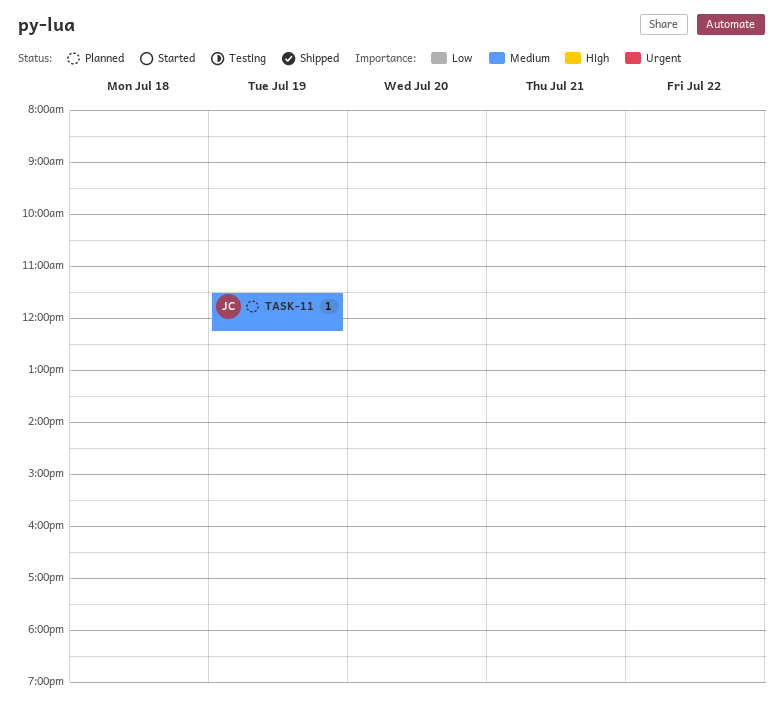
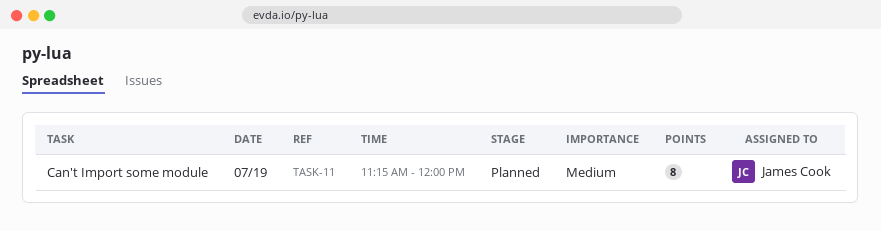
TASK-11, estimate: 1 -> 8
TASK-11, begins: 11:30 -> 11:15
TASK-11, ends: 12:15 -> 12:00

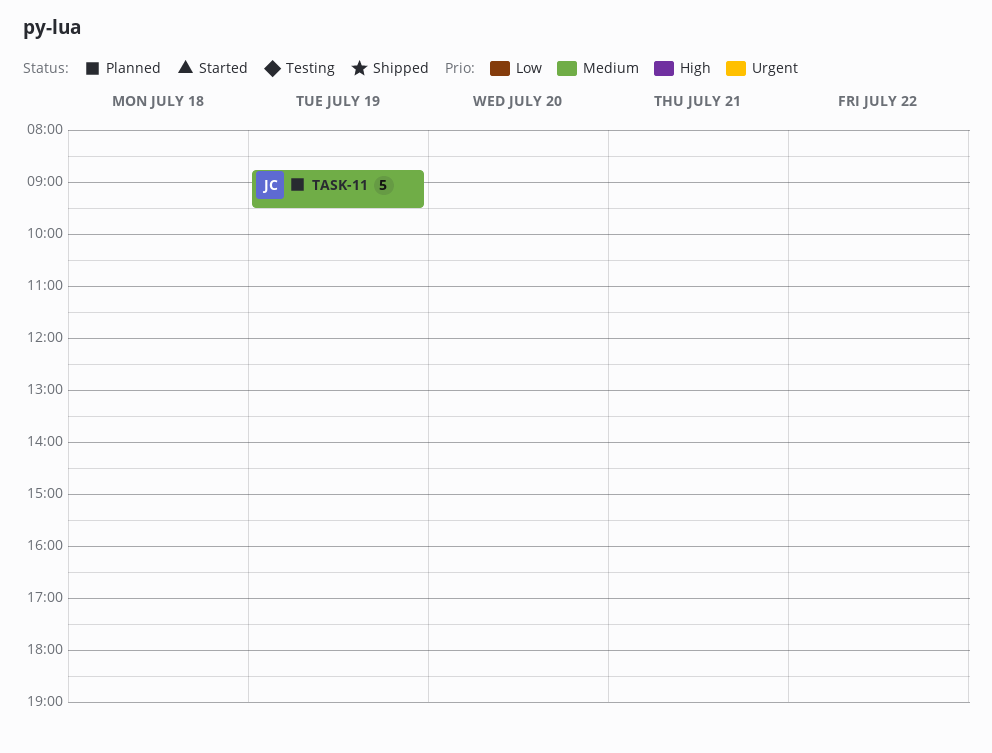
TASK-11, estimate: 8 -> 5
TASK-11, begins: 11:15 -> 08:45
TASK-11, ends: 12:00 -> 09:30

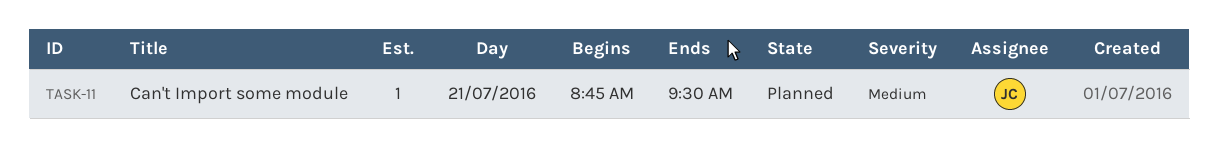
TASK-11, estimate: 5 -> 1
TASK-11, day: Jul 19 -> Jul 21

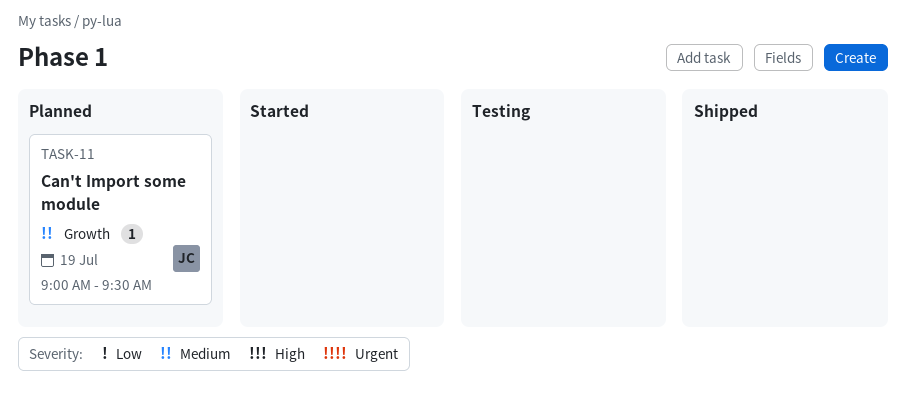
TASK-11, day: Jul 21 -> Jul 19
TASK-11, begins: 08:45 -> 09:00

